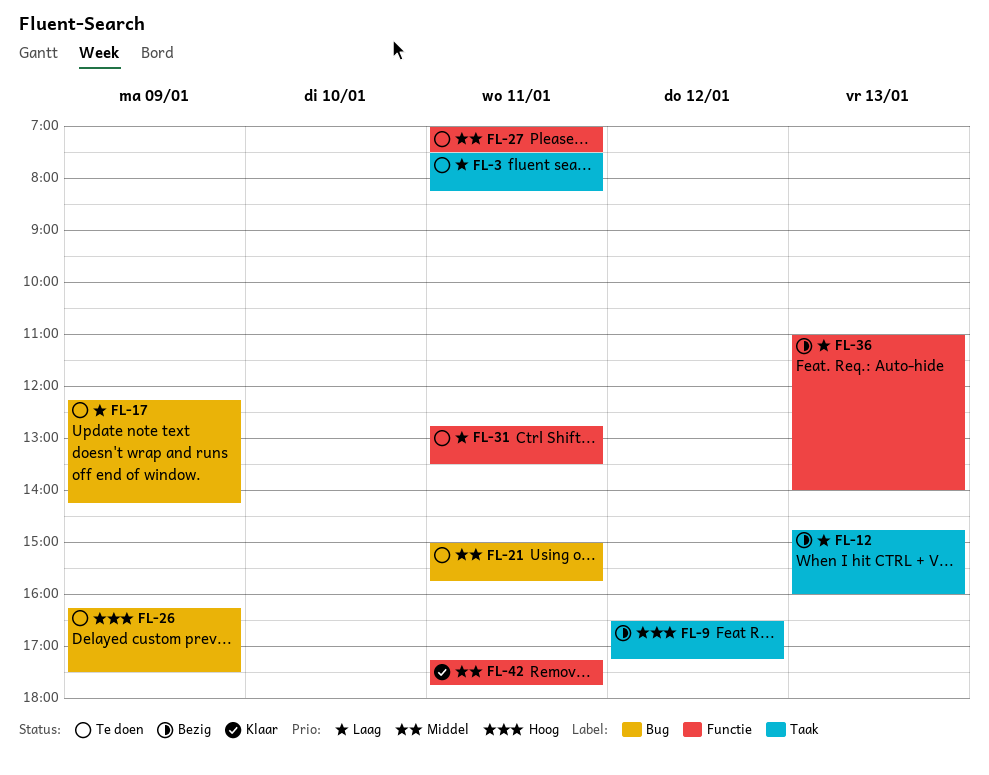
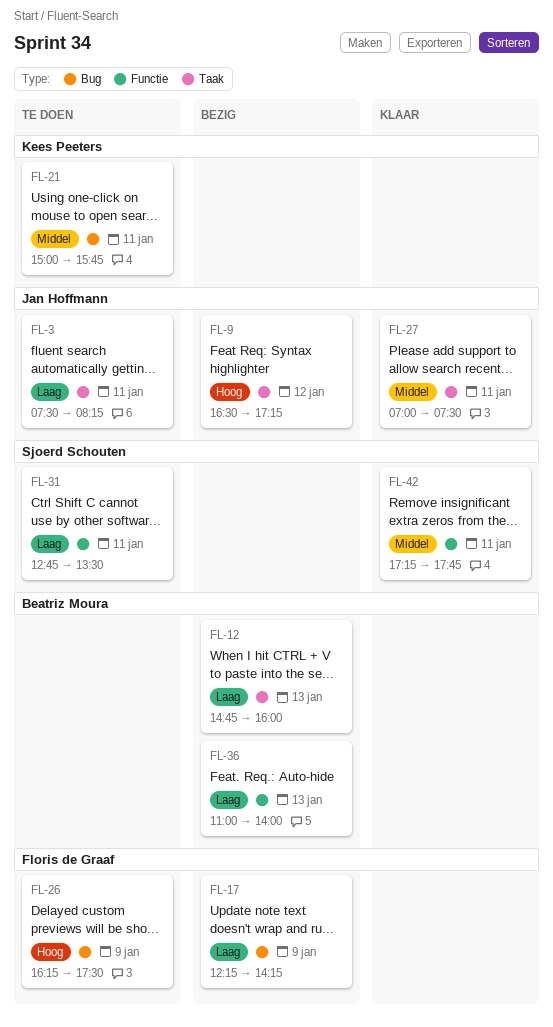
FL-17, status: Te doen -> Bezig
FL-27, status: Te doen -> Klaar
FL-27, label: Functie -> Taak

